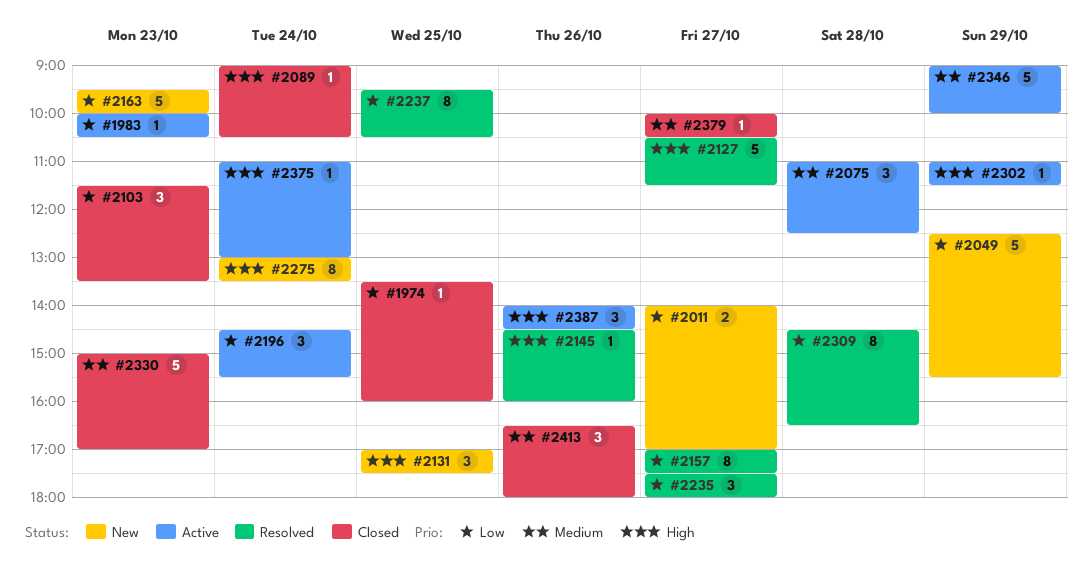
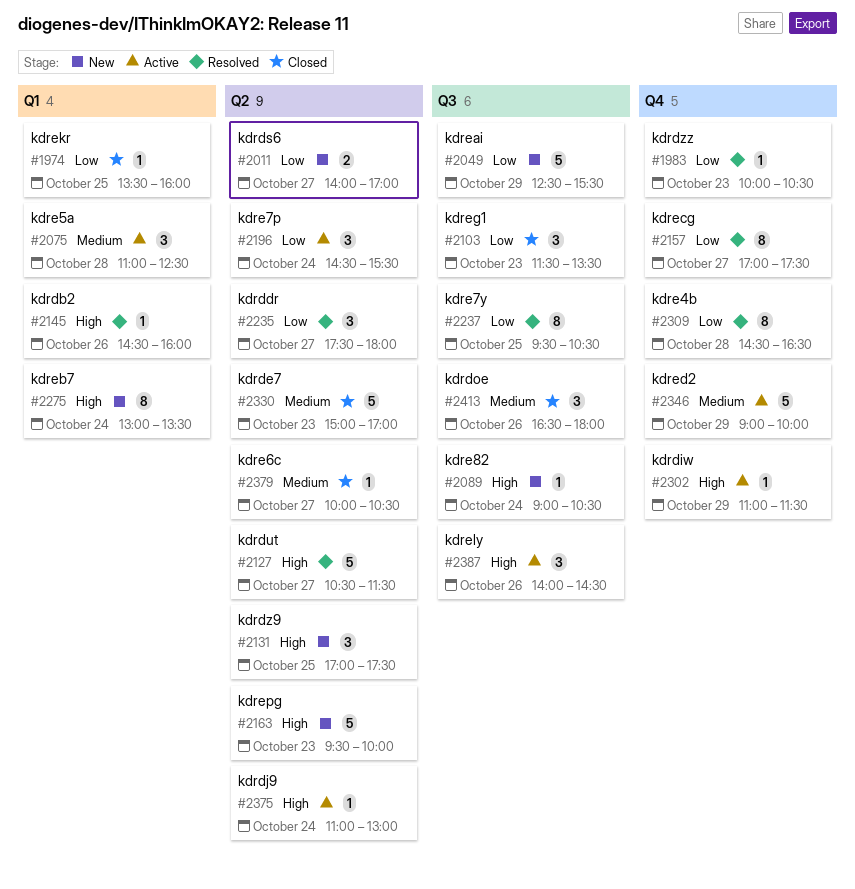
#1983, status: Active -> Resolved
#2089, status: Closed -> New
#2163, priority: Low -> High

